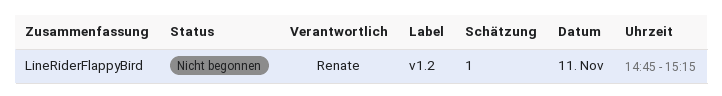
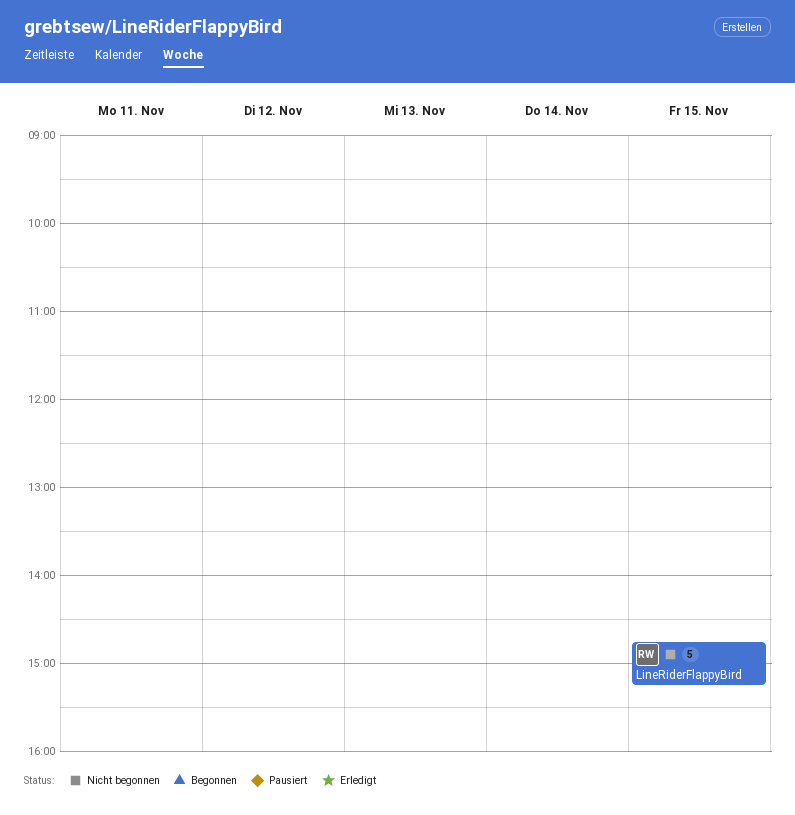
LineRiderFlappyBird, estimate: 1 -> 5
LineRiderFlappyBird, day: Nov 11 -> Nov 15

